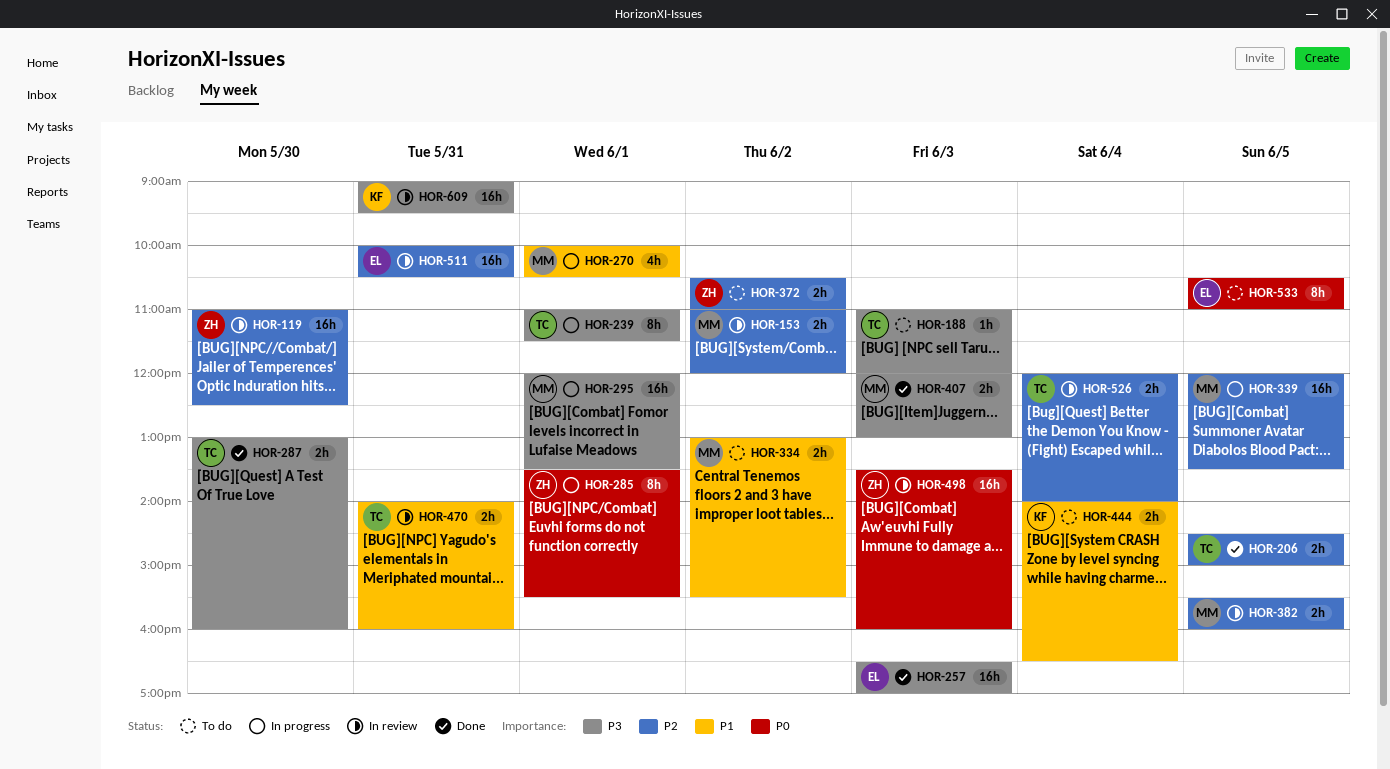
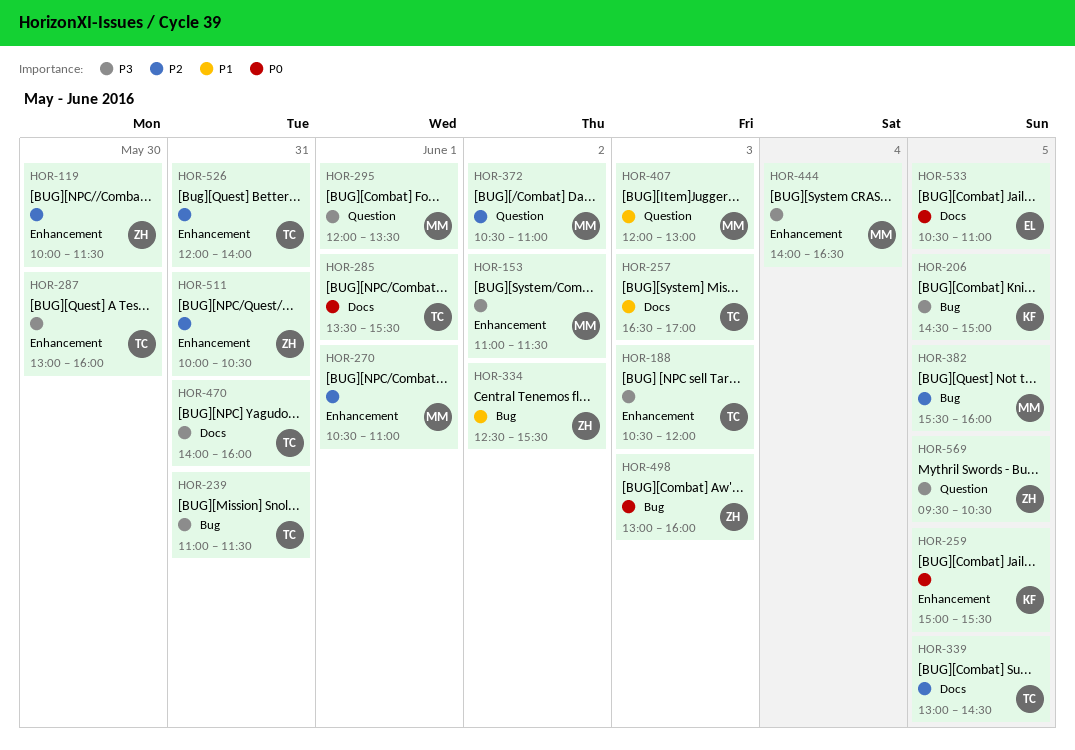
HOR-119, begins: 11:00 -> 10:00
HOR-119, ends: 12:30 -> 11:30
HOR-153, priority: P2 -> P3
HOR-153, ends: 12:00 -> 11:30
HOR-188, begins: 11:00 -> 10:30
HOR-206, owner: TC -> KF
HOR-206, priority: P2 -> P3
HOR-239, day: Jun 1 -> May 31
HOR-257, owner: EL -> TC
HOR-257, priority: P3 -> P1
HOR-259: none -> present
HOR-270, priority: P1 -> P2
HOR-270, begins: 10:00 -> 10:30
HOR-270, ends: 10:30 -> 11:00
HOR-285, owner: ZH -> TC
HOR-334, owner: MM -> ZH
HOR-334, begins: 13:00 -> 12:30
HOR-339, owner: MM -> TC
HOR-339, begins: 12:00 -> 13:00
HOR-339, ends: 13:30 -> 14:30
HOR-372, owner: ZH -> MM
HOR-407, priority: P3 -> P1
HOR-444, owner: KF -> MM
HOR-444, priority: P1 -> P3
HOR-470, priority: P1 -> P3
HOR-498, begins: 13:30 -> 13:00
HOR-511, owner: EL -> ZH
HOR-526, day: Jun 4 -> May 31
HOR-569: none -> present
HOR-609: present -> none

